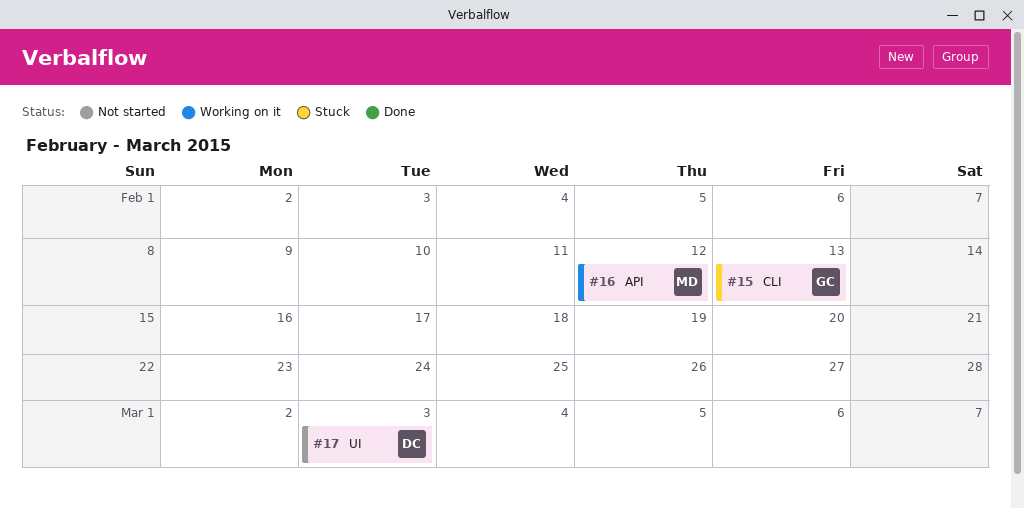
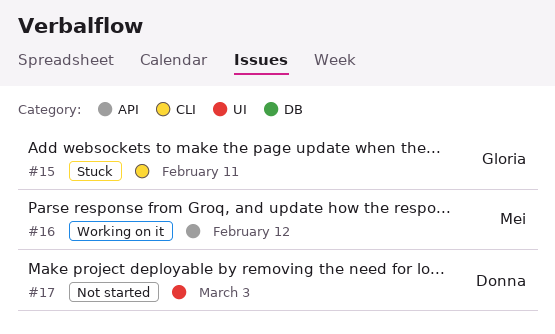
#15, due: Feb 13 -> Feb 11

